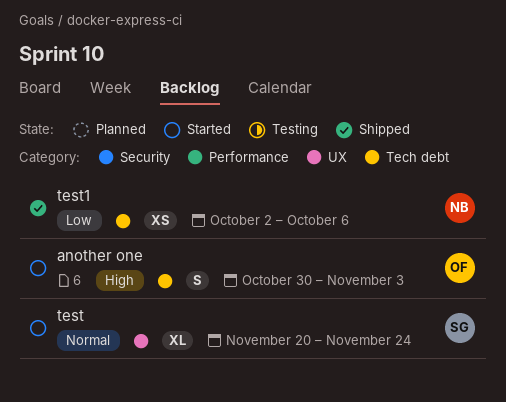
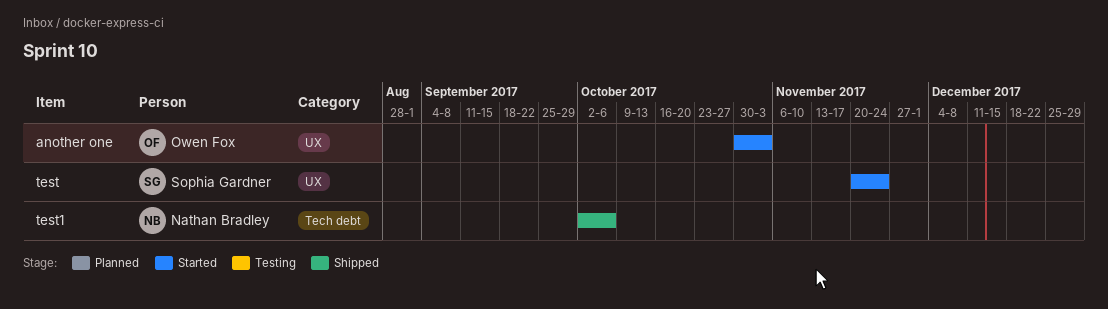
another one, label: Tech debt -> UX

